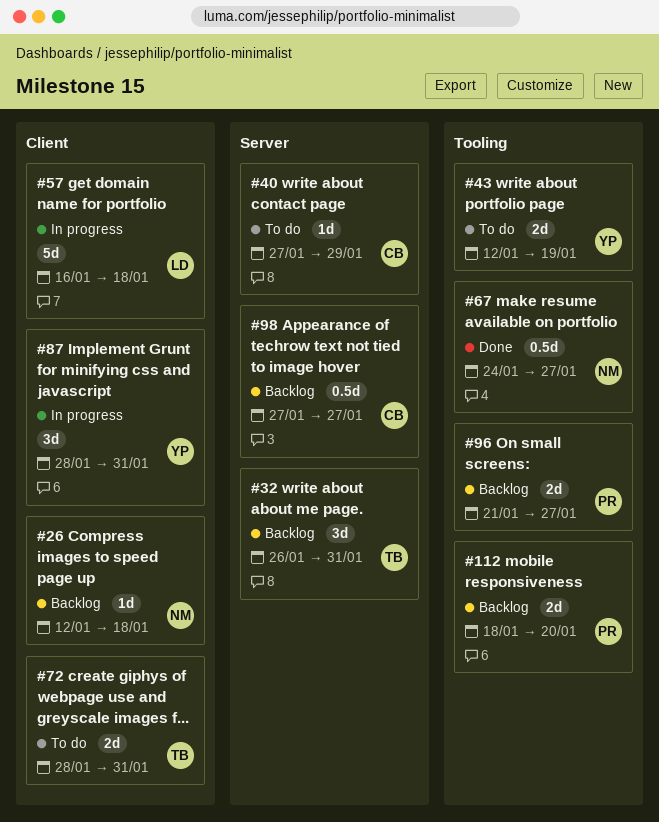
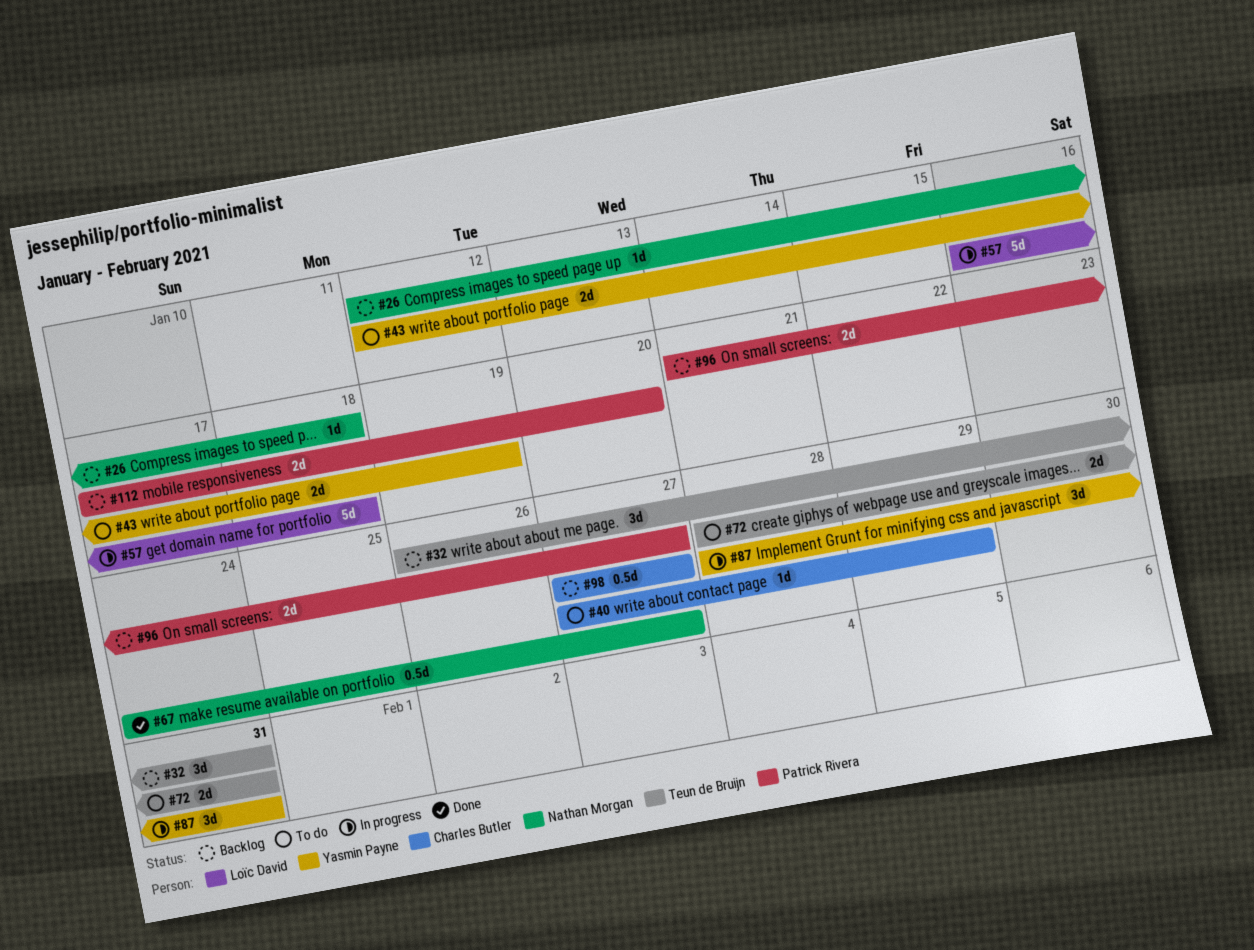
#112, start: Jan 18 -> Jan 17

